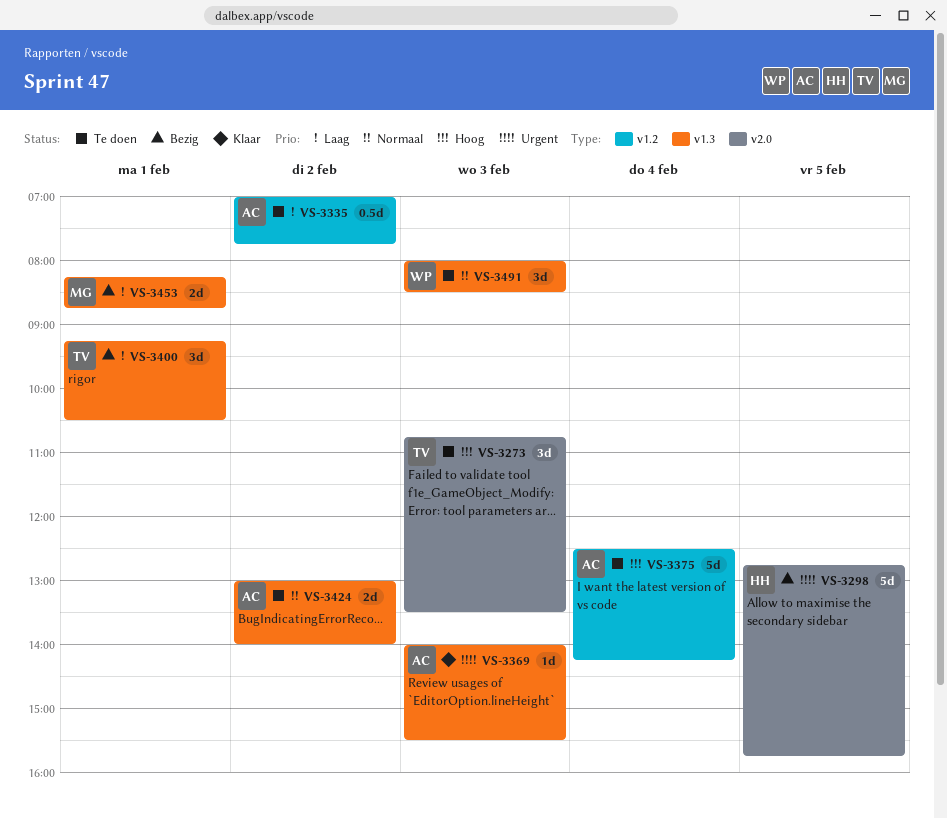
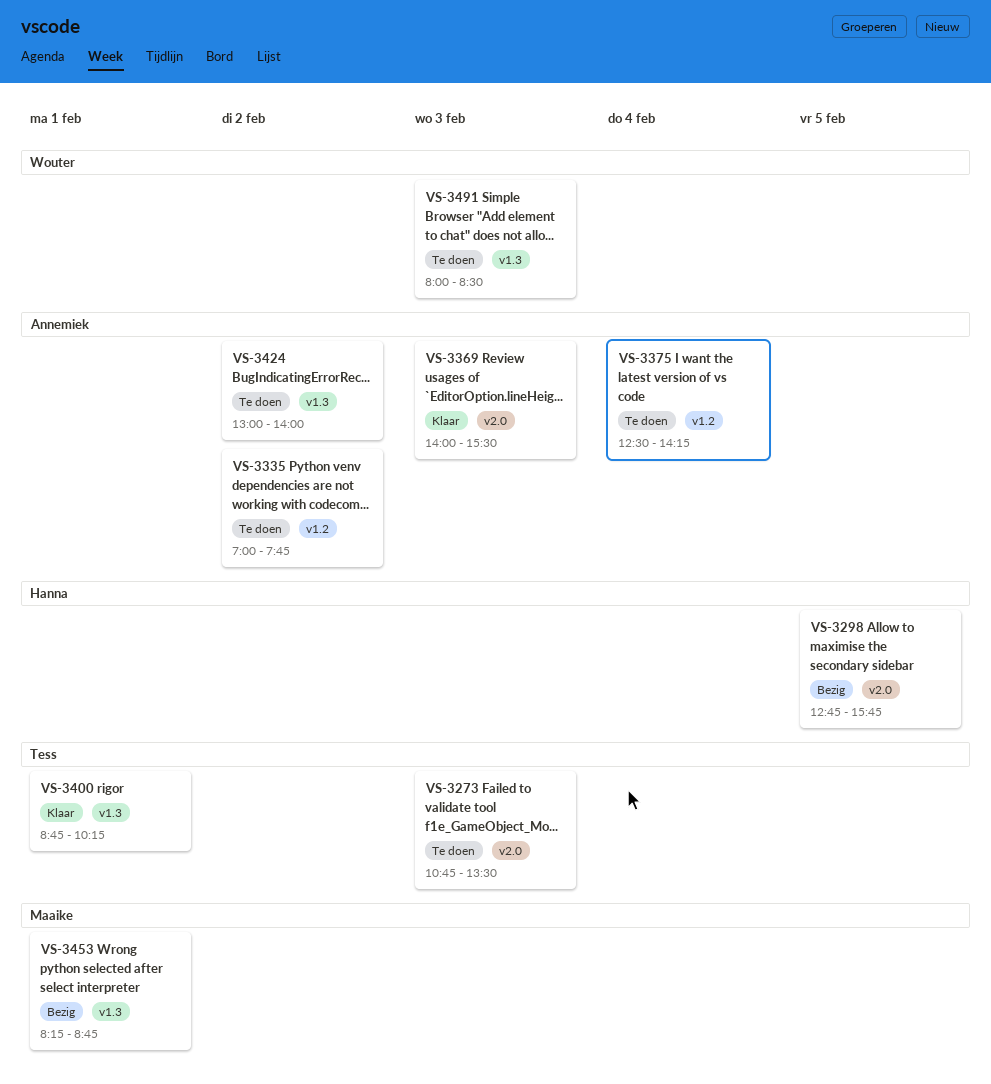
VS-3369, label: v1.3 -> v2.0
VS-3400, status: Bezig -> Klaar
VS-3400, begins: 09:15 -> 08:45
VS-3400, ends: 10:30 -> 10:15

